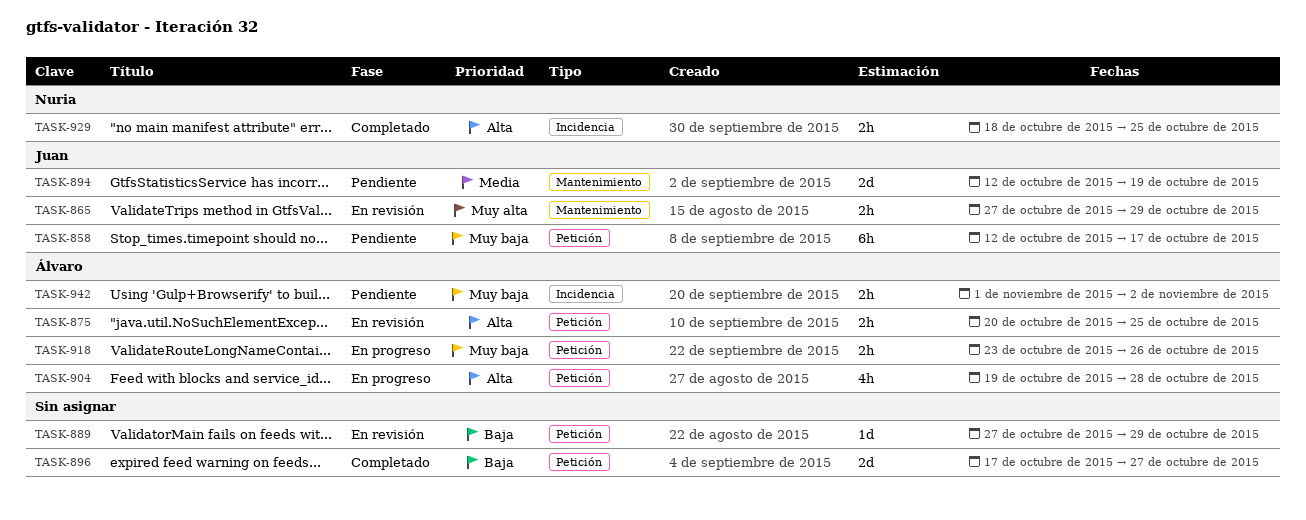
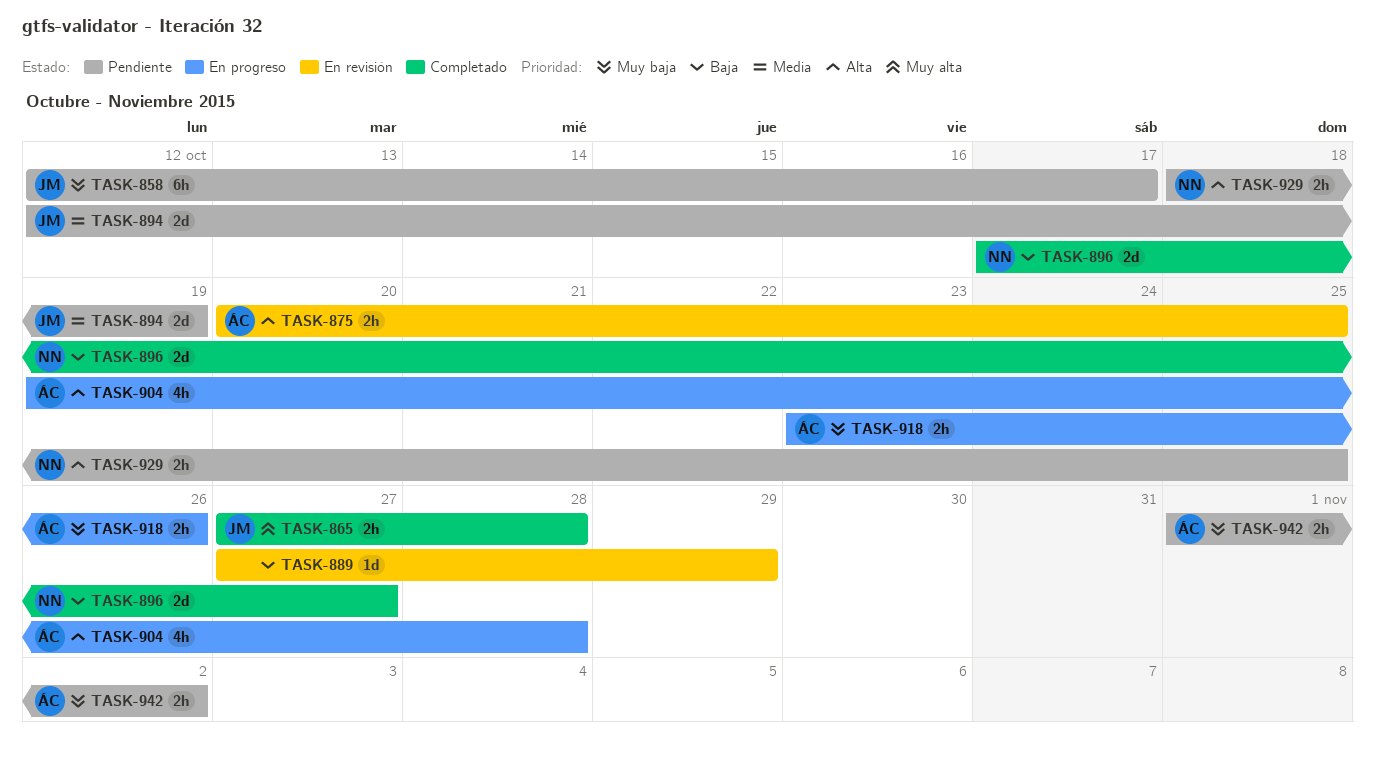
TASK-865, status: En revisión -> Completado
TASK-865, due: Oct 29 -> Oct 28
TASK-896, owner: none -> Nuria
TASK-929, status: Completado -> Pendiente

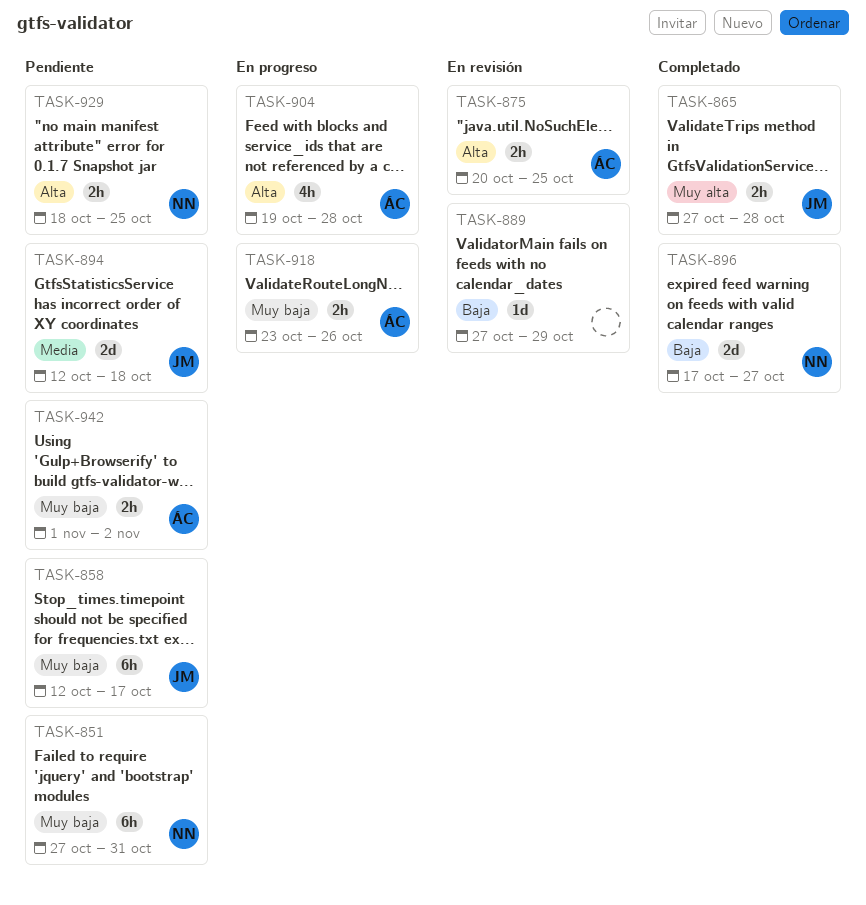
TASK-851: none -> present
TASK-894, due: Oct 19 -> Oct 18

